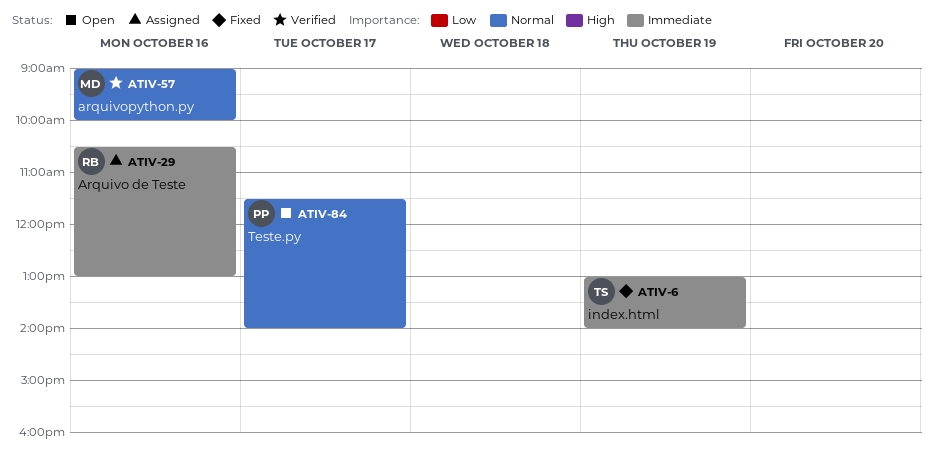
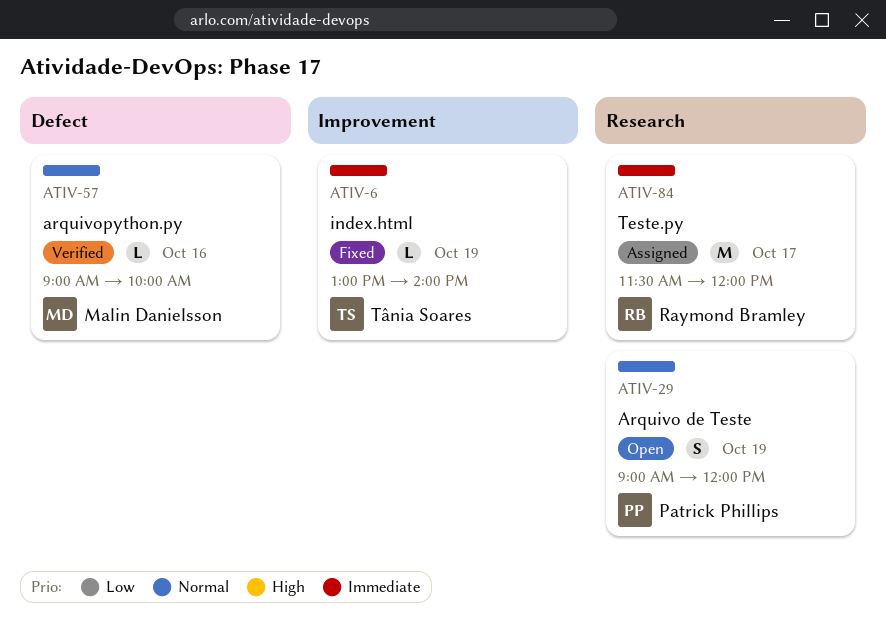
ATIV-29, status: Assigned -> Open
ATIV-29, owner: Raymond Bramley -> Patrick Phillips
ATIV-29, priority: Immediate -> Normal
ATIV-29, day: Oct 16 -> Oct 19
ATIV-29, begins: 10:30 -> 09:00
ATIV-29, ends: 13:00 -> 12:00
ATIV-84, status: Open -> Assigned
ATIV-84, owner: Patrick Phillips -> Raymond Bramley
ATIV-84, priority: Normal -> Immediate
ATIV-84, ends: 14:00 -> 12:00

